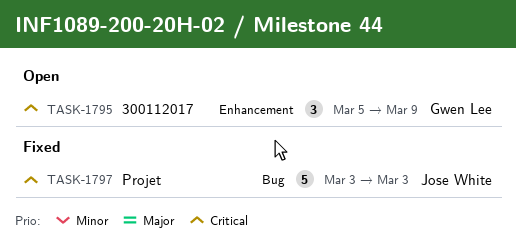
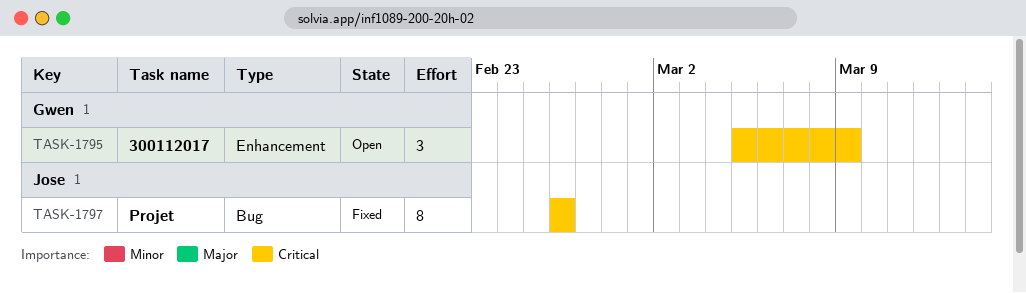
TASK-1797, estimate: 5 -> 8
TASK-1797, start: Mar 3 -> Feb 26
TASK-1797, due: Mar 3 -> Feb 26

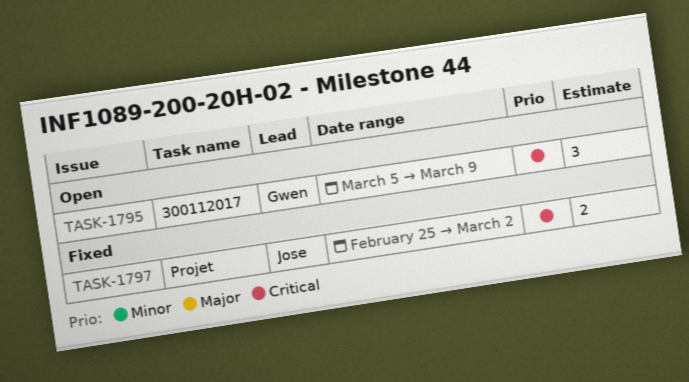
TASK-1797, estimate: 8 -> 2
TASK-1797, start: Feb 26 -> Feb 25
TASK-1797, due: Feb 26 -> Mar 2

